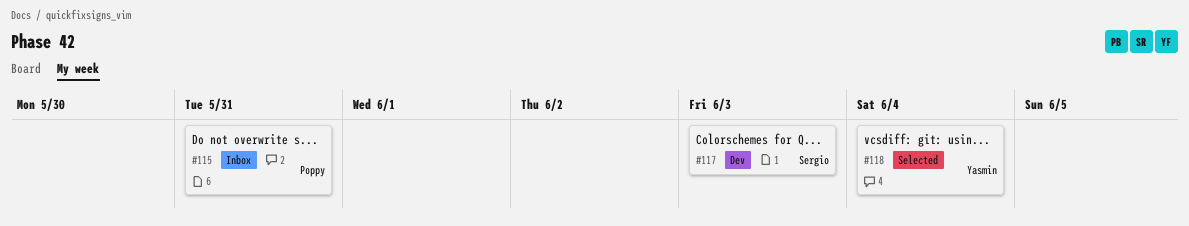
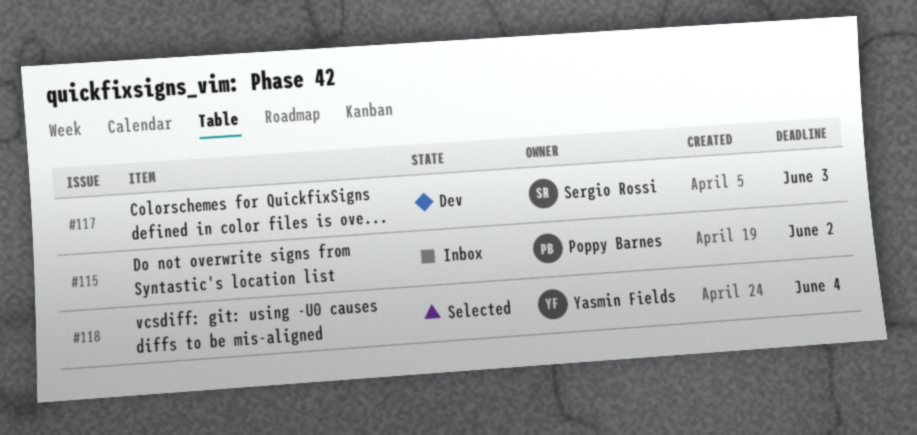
#115, due: May 31 -> Jun 2

